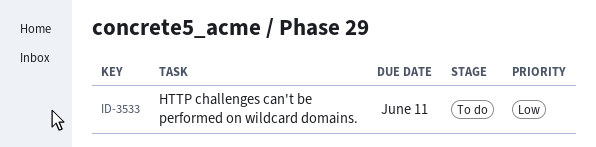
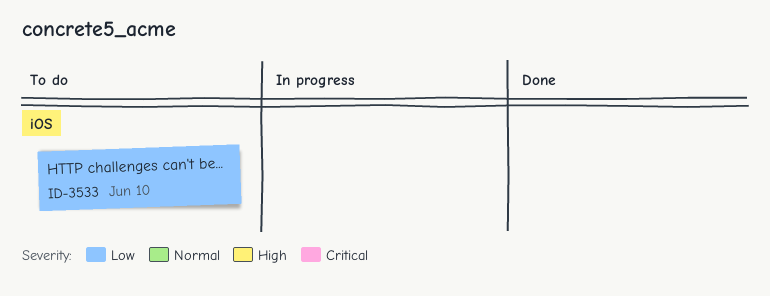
ID-3533, due: Jun 11 -> Jun 10

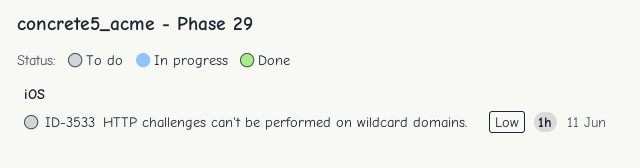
ID-3533, due: Jun 10 -> Jun 11

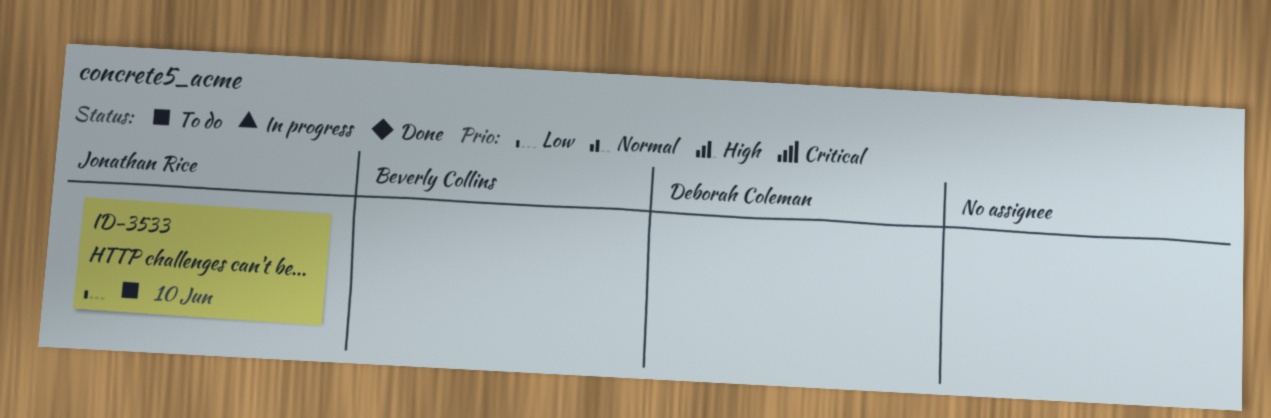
ID-3533, due: Jun 11 -> Jun 10

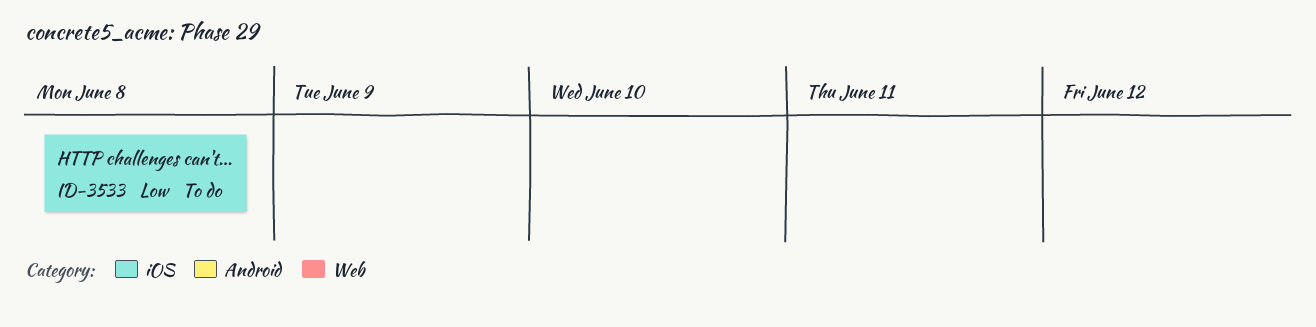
ID-3533, due: Jun 10 -> Jun 8

